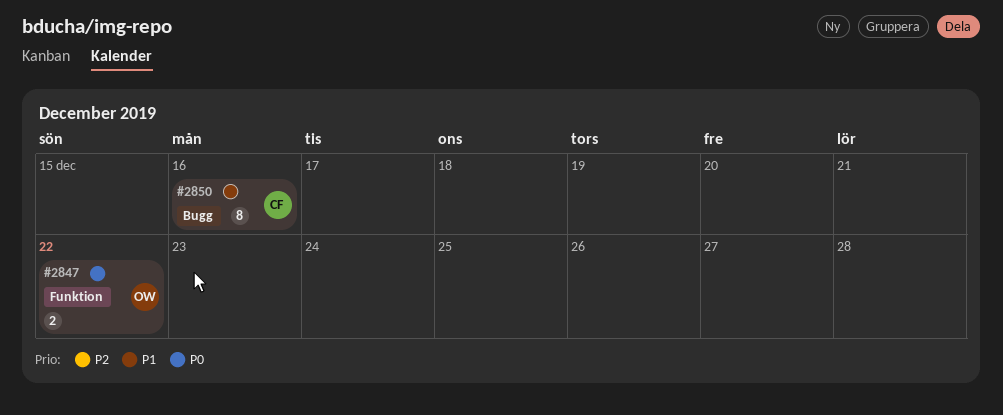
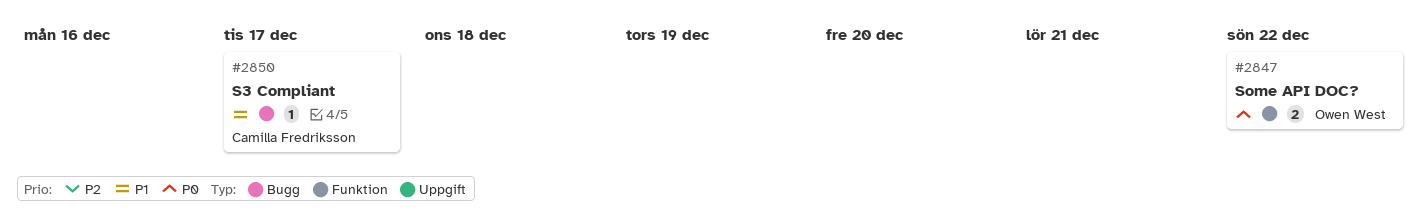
#2850, estimate: 8 -> 1
#2850, due: Dec 16 -> Dec 17

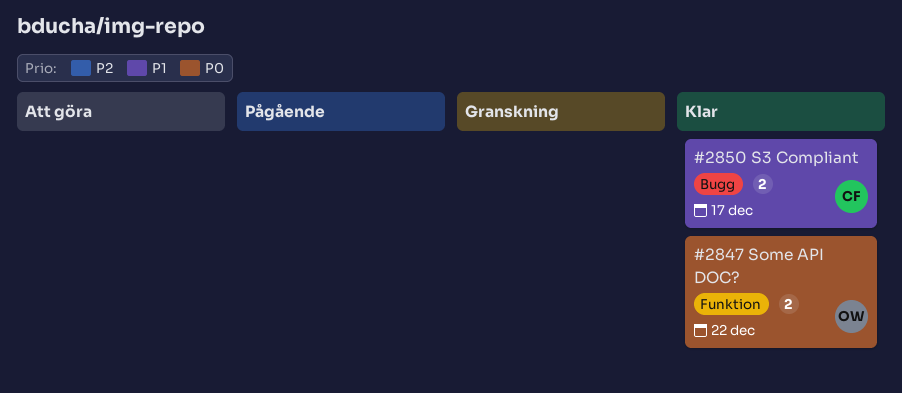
#2850, estimate: 1 -> 2

